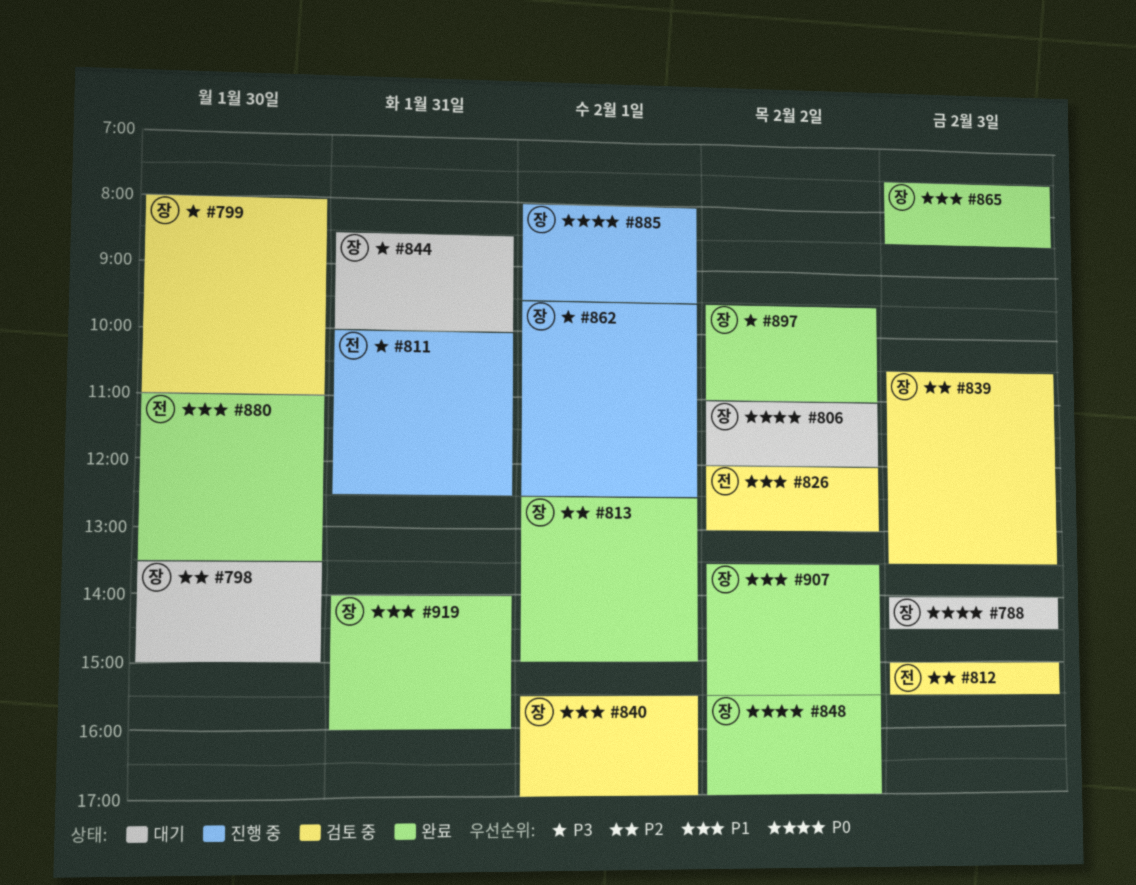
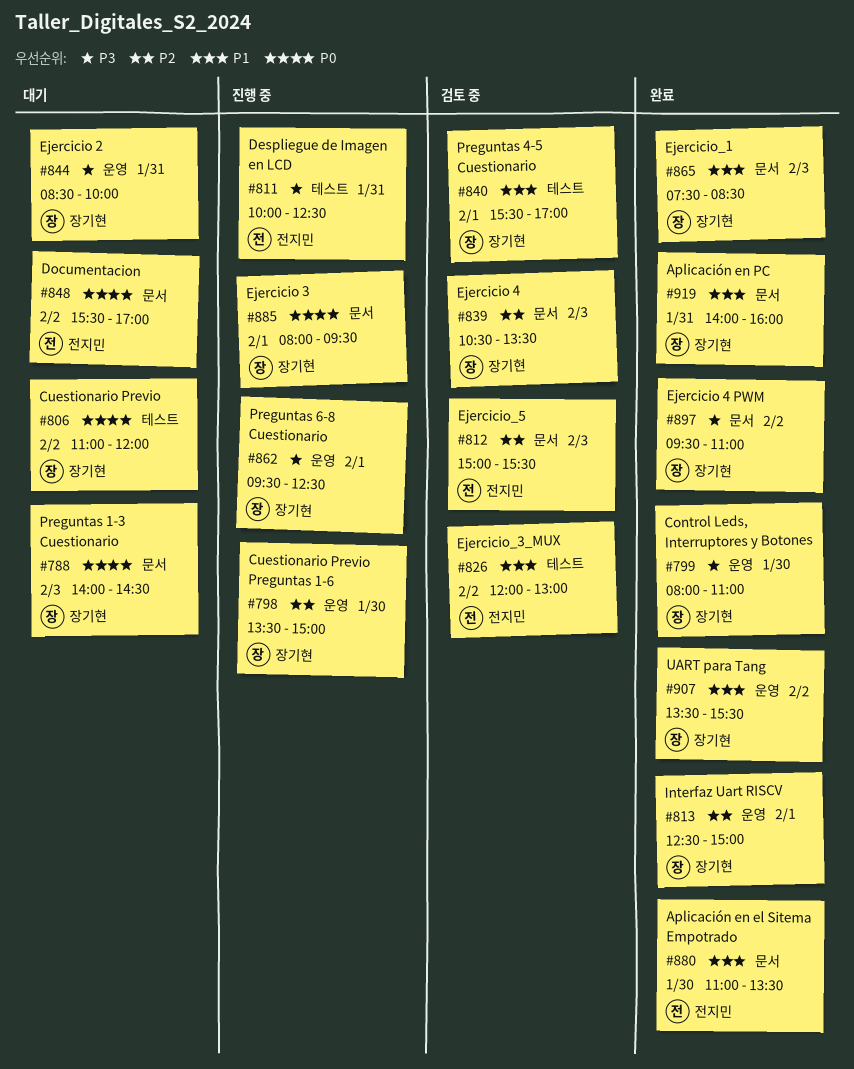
#798, status: 대기 -> 진행 중
#799, status: 검토 중 -> 완료
#848, status: 완료 -> 대기
#848, owner: 장기현 -> 전지민

